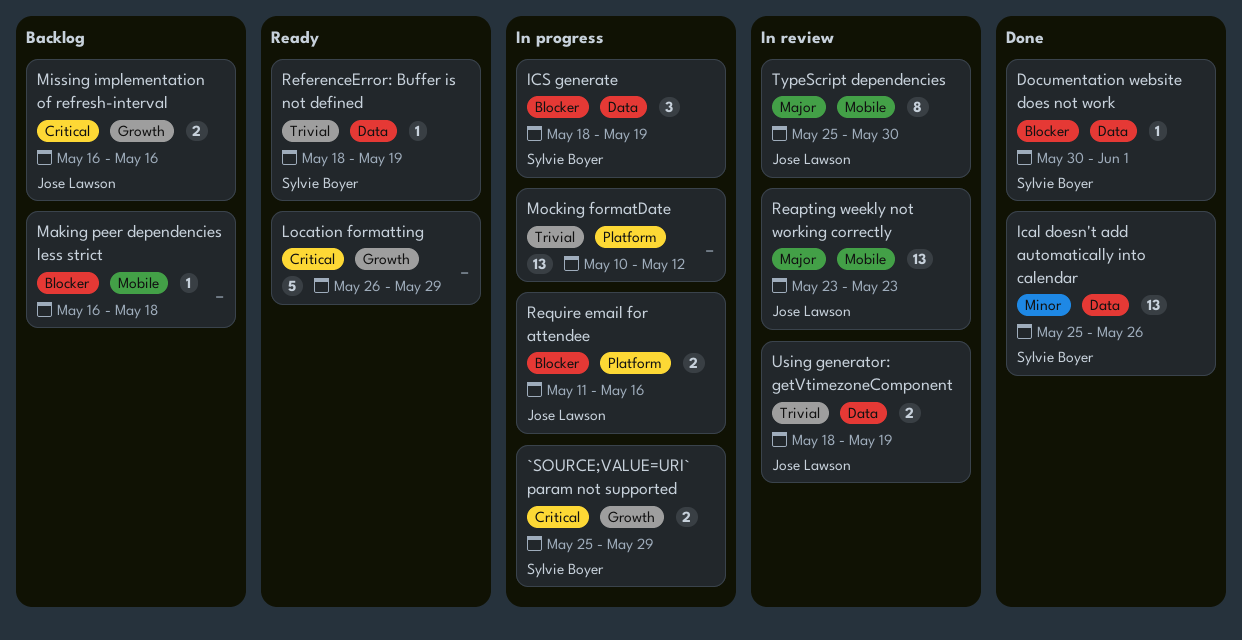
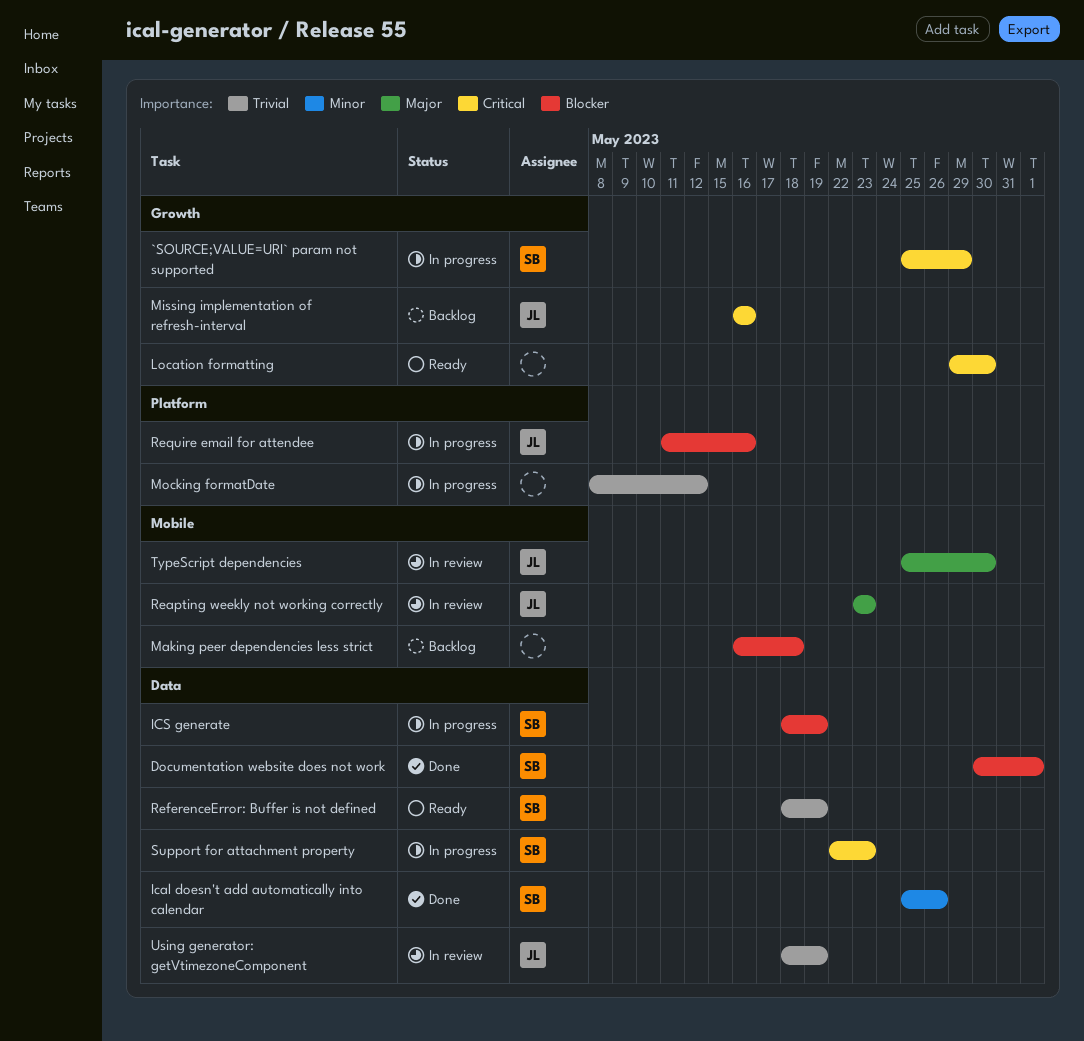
Location formatting, start: May 26 -> May 29
Location formatting, due: May 29 -> May 30
Mocking formatDate, start: May 10 -> May 8
Support for attachment property: none -> present

